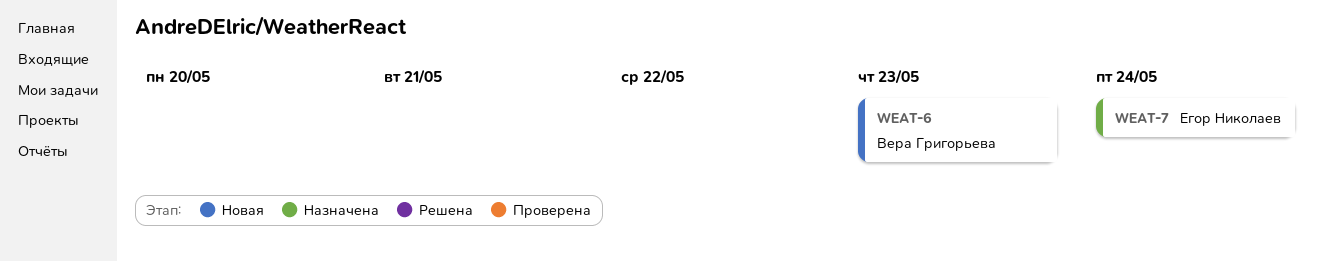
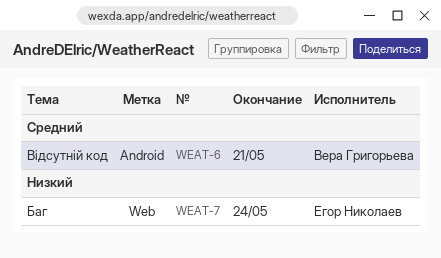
WEAT-6, due: May 23 -> May 21

